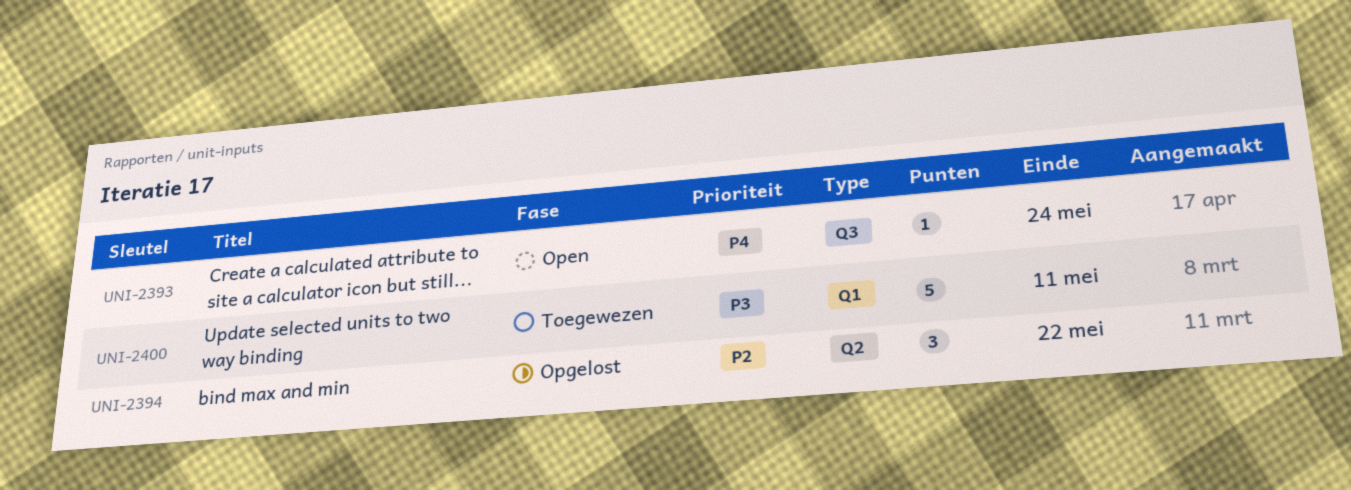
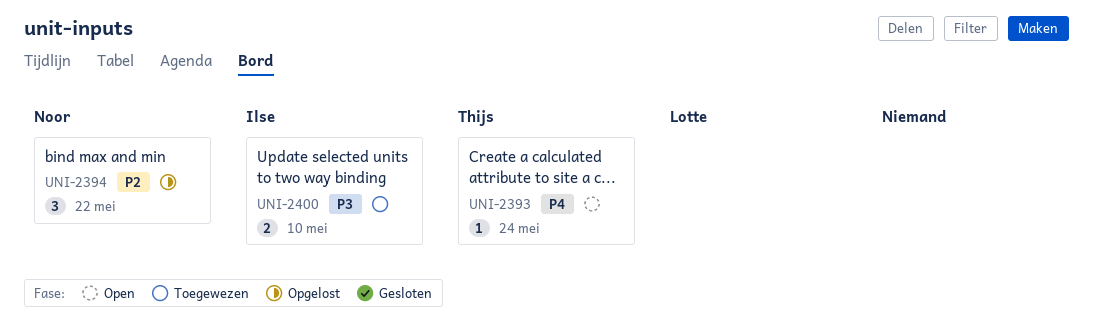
UNI-2400, estimate: 5 -> 2
UNI-2400, due: May 11 -> May 10

